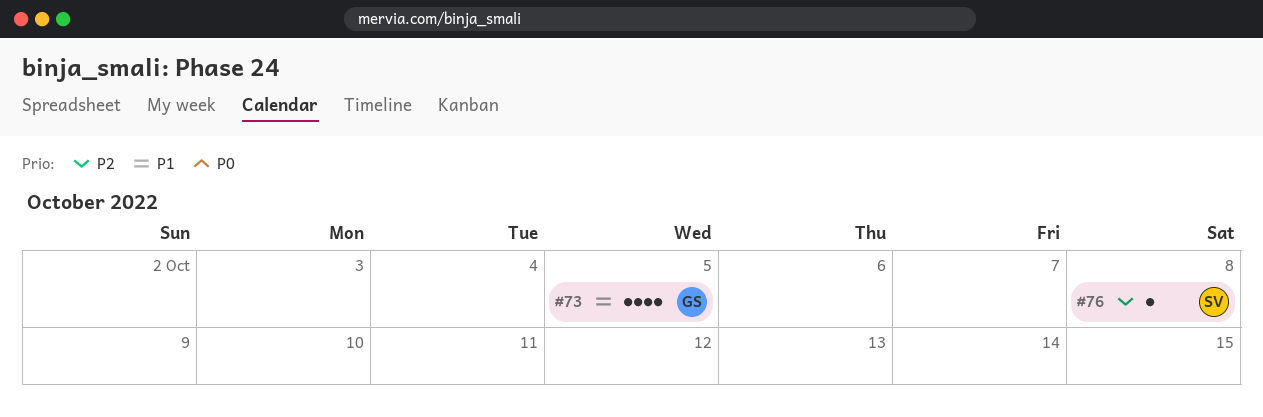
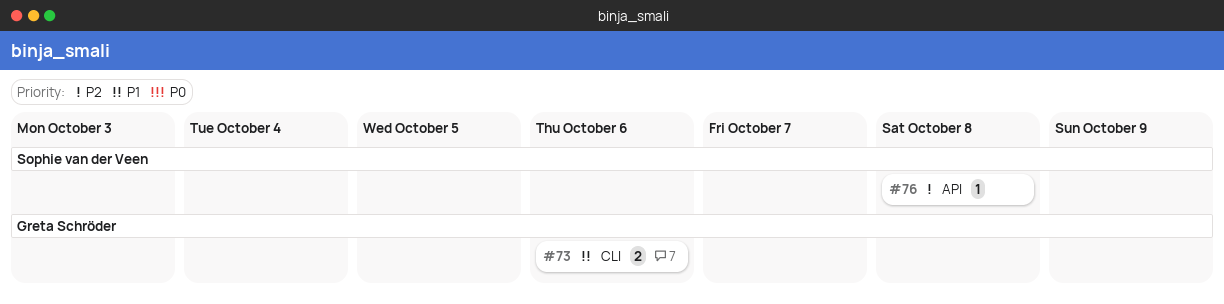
#73, estimate: 4 -> 2
#73, due: Oct 5 -> Oct 6

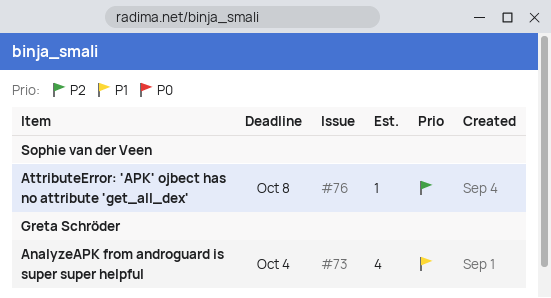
#73, estimate: 2 -> 4
#73, due: Oct 6 -> Oct 4

